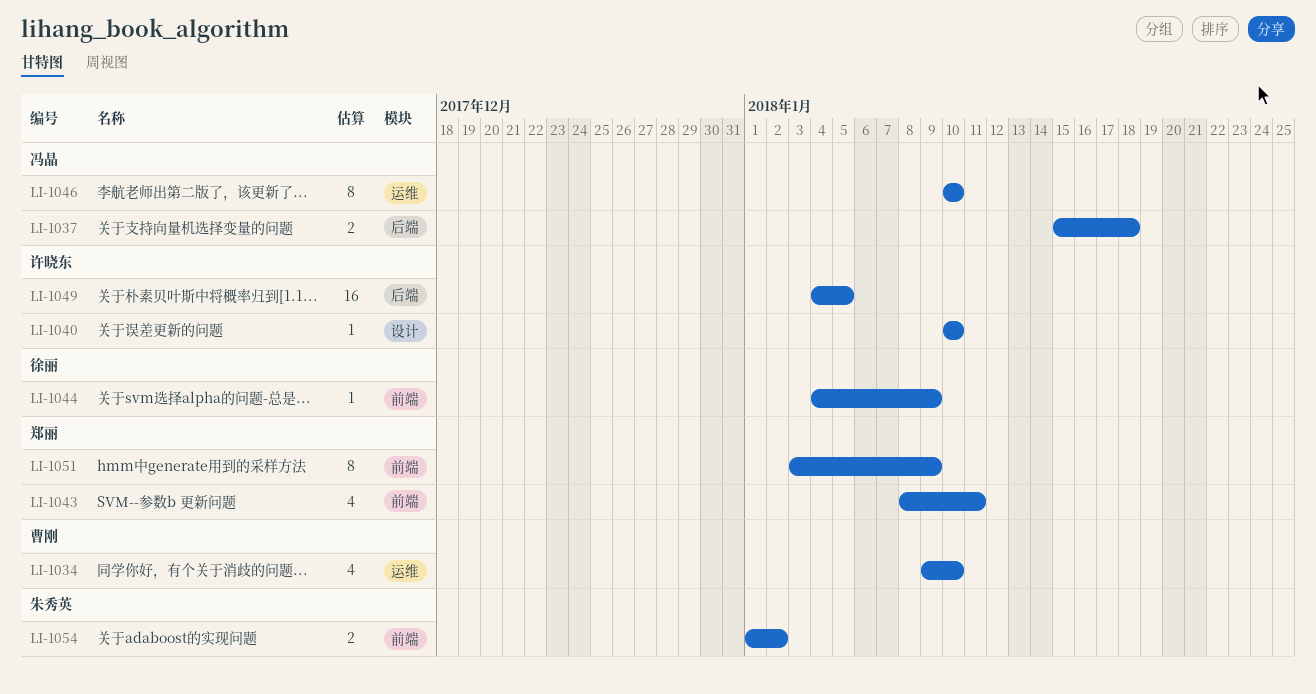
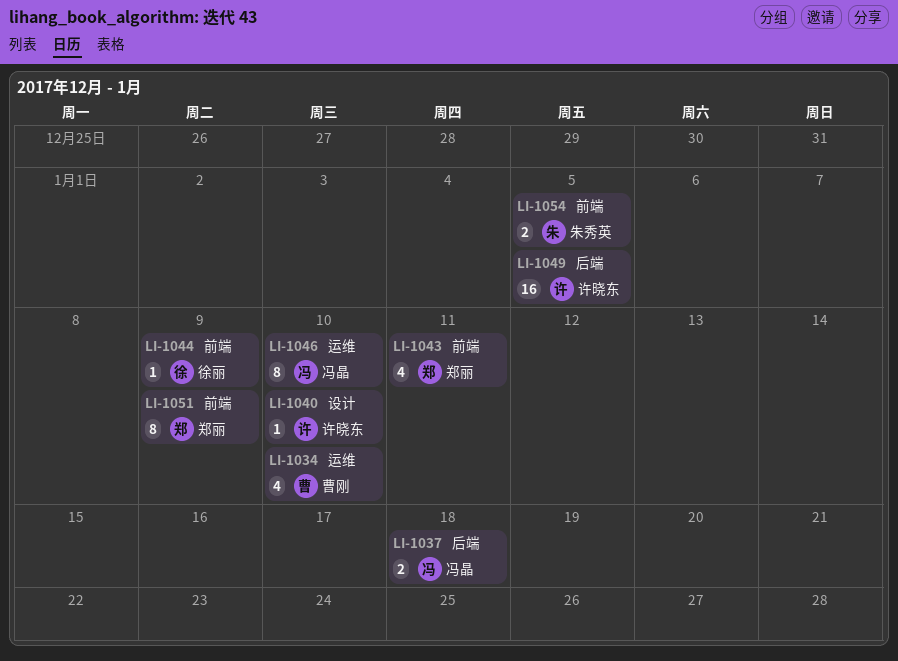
LI-1054, due: Jan 2 -> Jan 5

